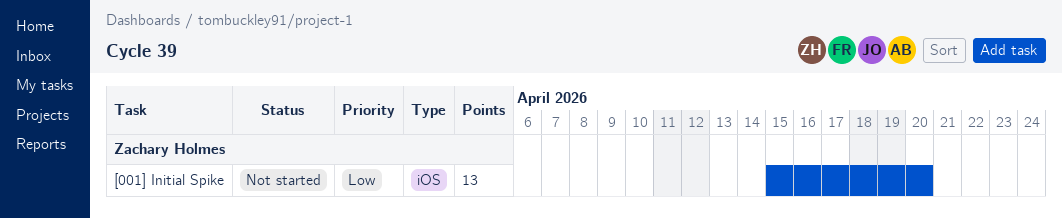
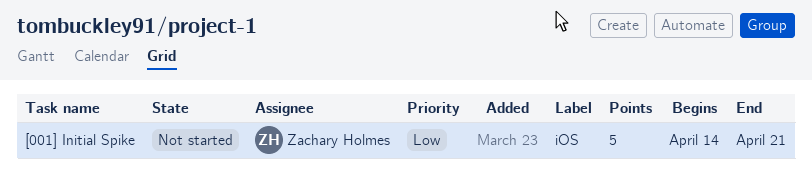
[001] Initial Spike, estimate: 13 -> 5
[001] Initial Spike, start: Apr 15 -> Apr 14
[001] Initial Spike, due: Apr 20 -> Apr 21

